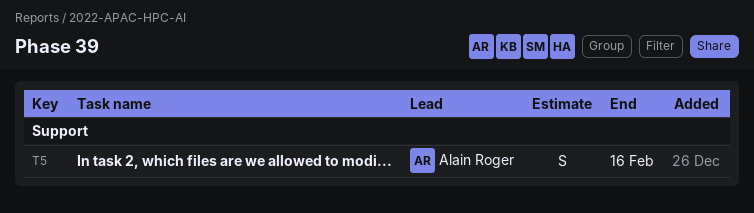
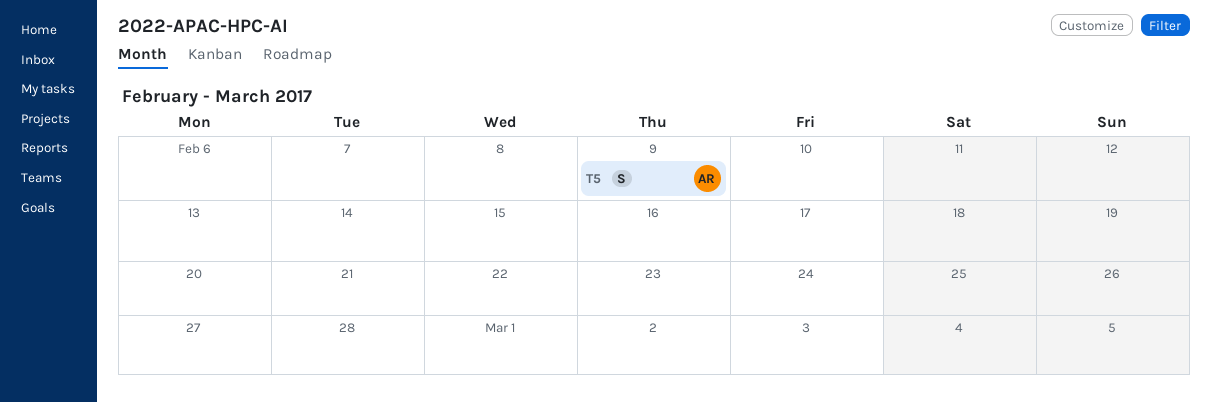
T5, due: Feb 16 -> Feb 9

